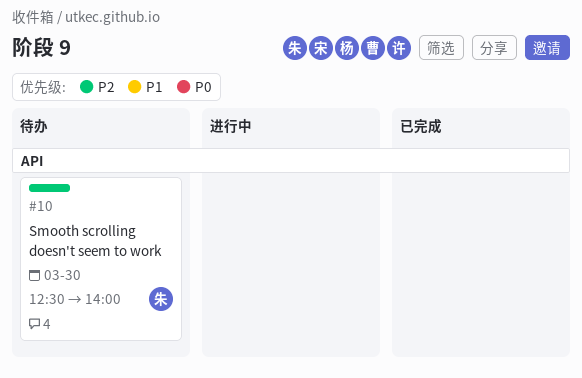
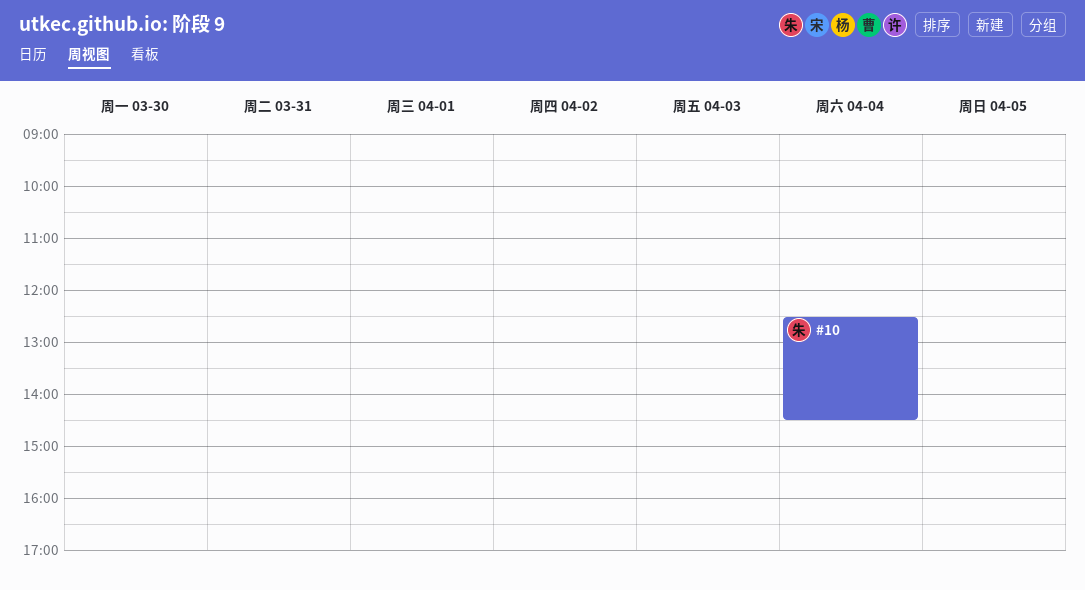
#10, day: Mar 30 -> Apr 4
#10, ends: 14:00 -> 14:30

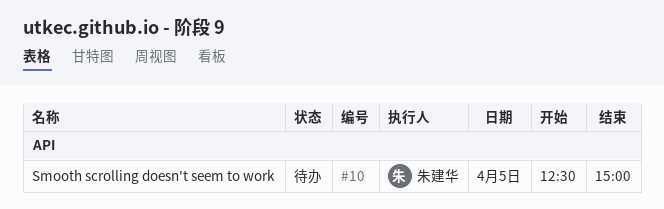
#10, day: Apr 4 -> Apr 5
#10, ends: 14:30 -> 15:00

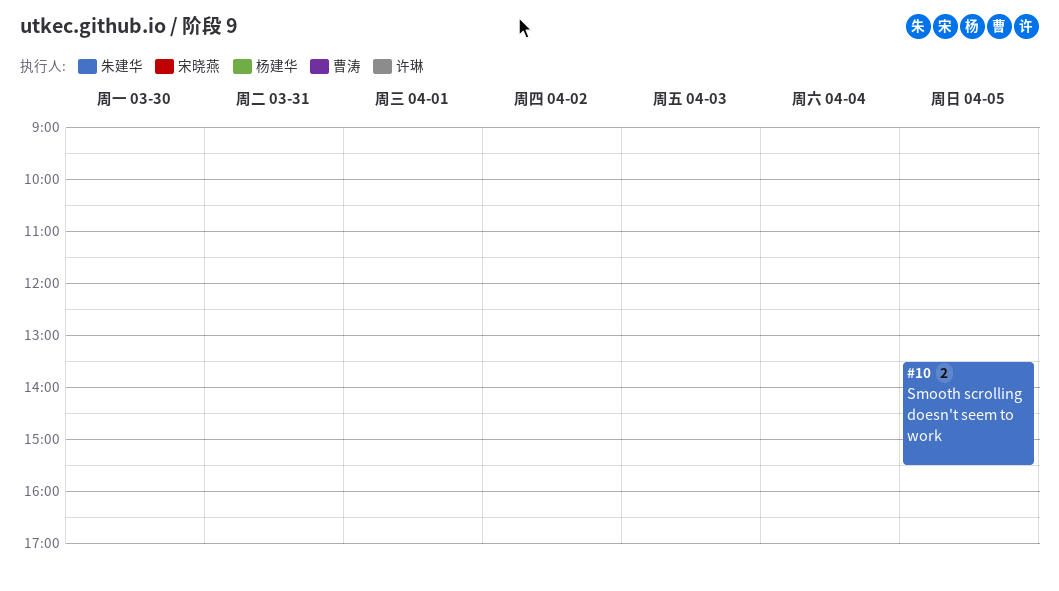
#10, begins: 12:30 -> 13:30
#10, ends: 15:00 -> 15:30

